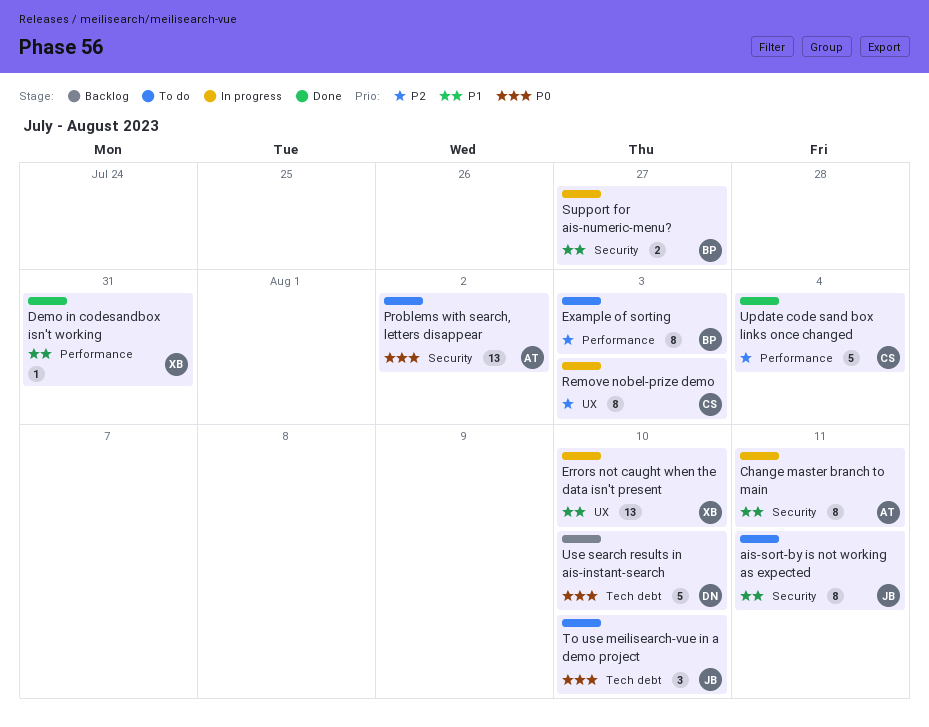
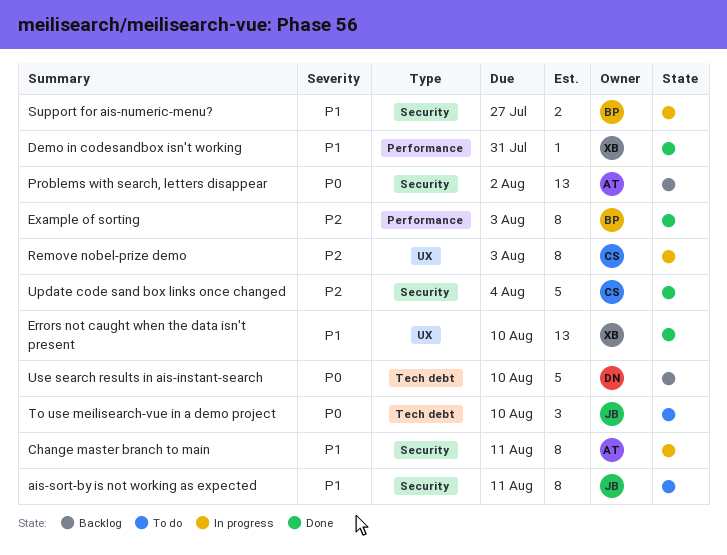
Errors not caught when the data isn't present, status: In progress -> Done
Example of sorting, status: To do -> Done
Problems with search, letters disappear, status: To do -> Backlog
Update code sand box links once changed, label: Performance -> Security

